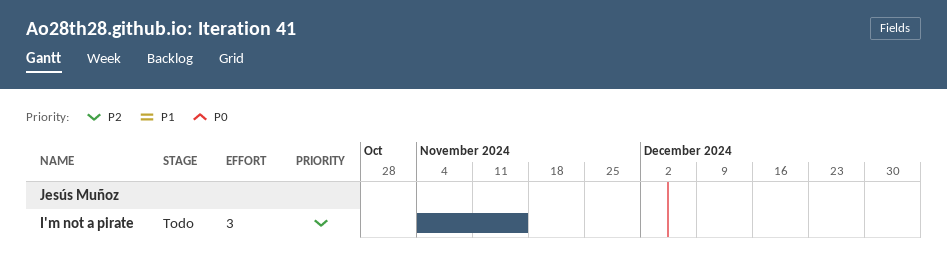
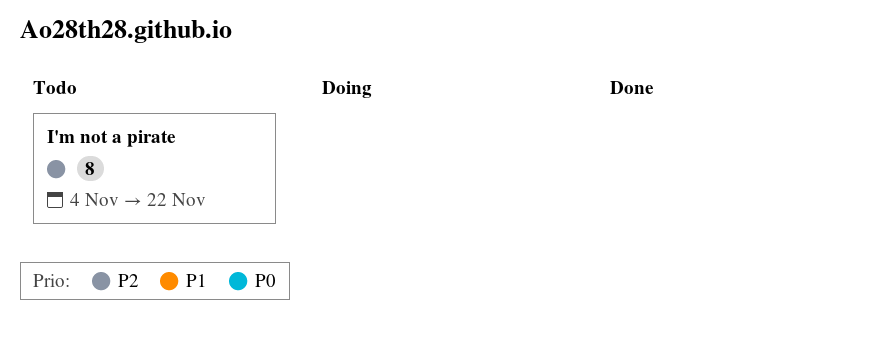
I'm not a pirate, estimate: 3 -> 8
I'm not a pirate, due: Nov 15 -> Nov 22

